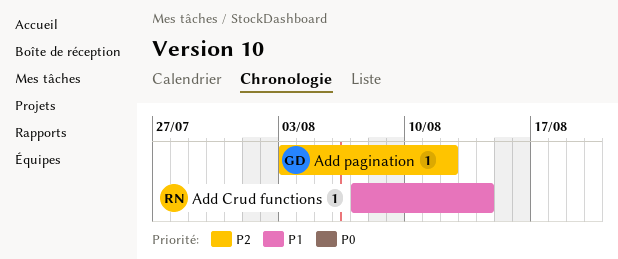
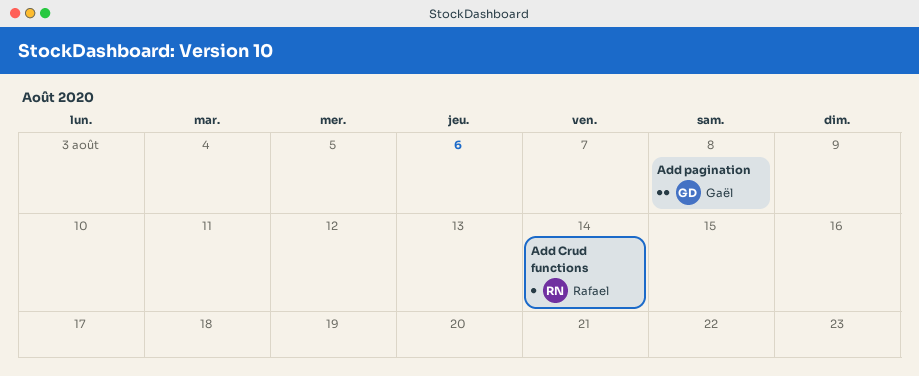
Add pagination, estimate: 1 -> 2
Add pagination, due: Aug 12 -> Aug 8

